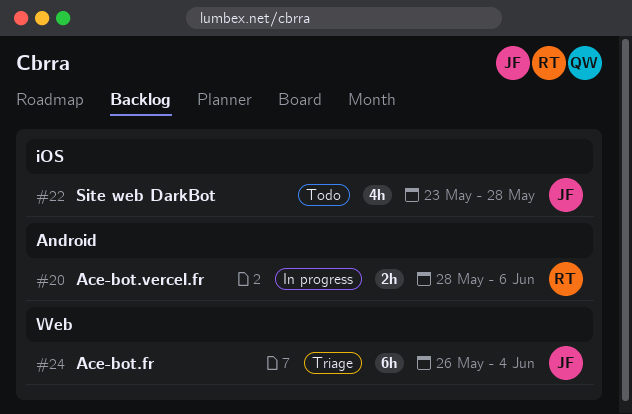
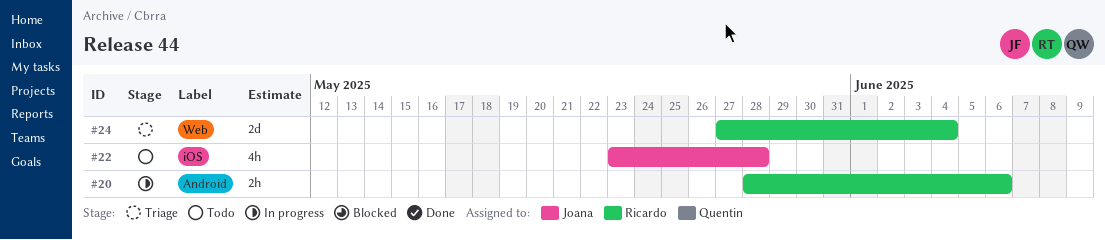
#24, owner: Joana -> Ricardo
#24, estimate: 6h -> 2d
#24, start: May 26 -> May 27

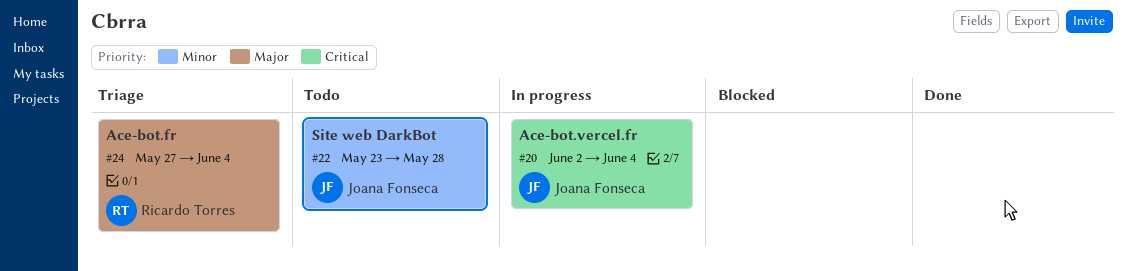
#20, owner: Ricardo Torres -> Joana Fonseca
#20, start: May 28 -> Jun 2
#20, due: Jun 6 -> Jun 4

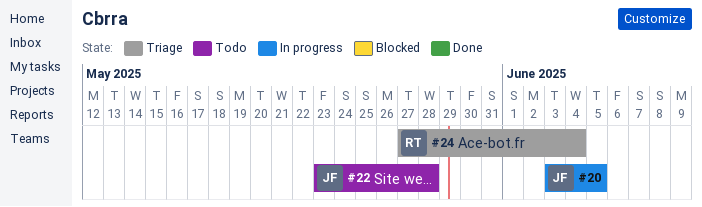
#20, start: Jun 2 -> Jun 3
#20, due: Jun 4 -> Jun 5

